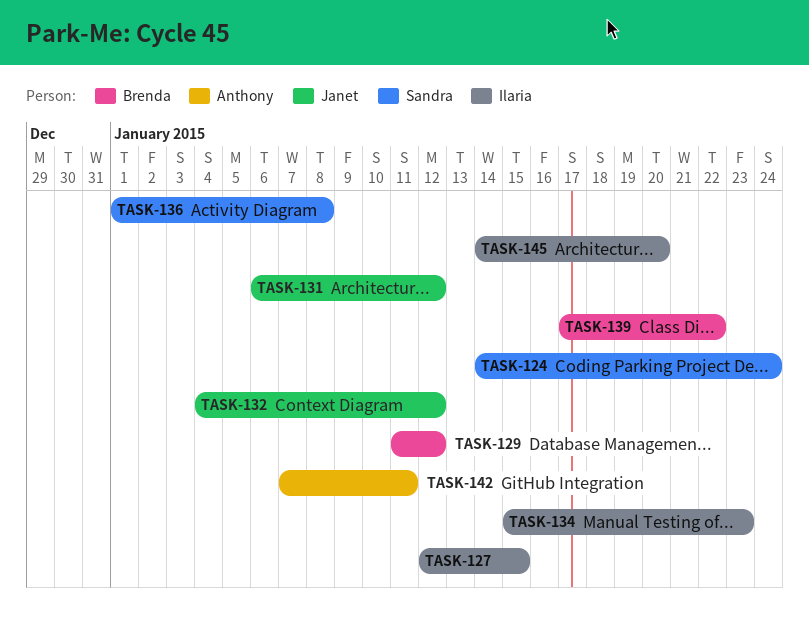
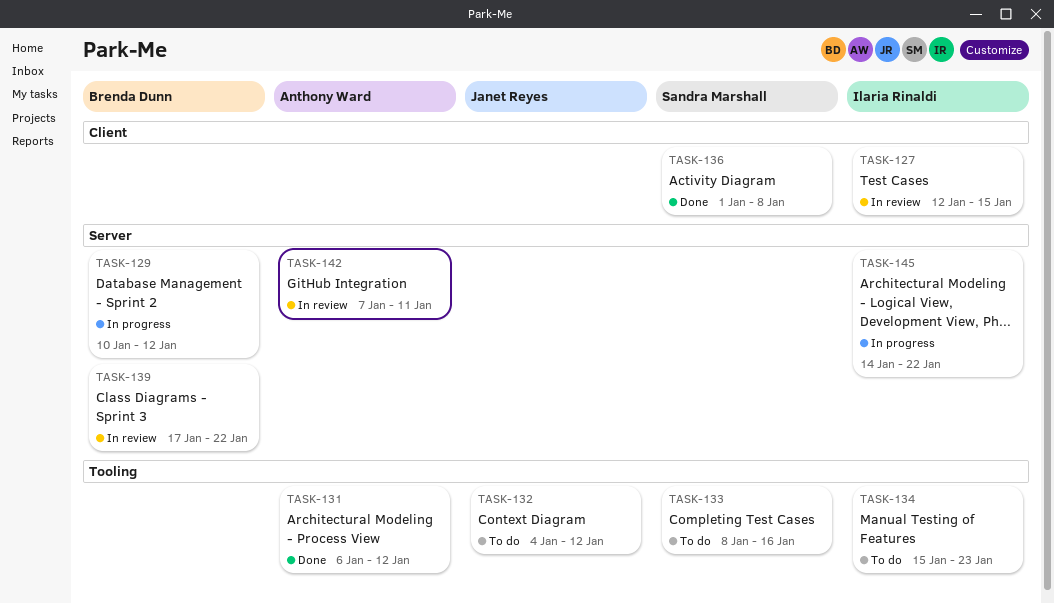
TASK-124: present -> none
TASK-129, start: Jan 11 -> Jan 10
TASK-131, owner: Janet Reyes -> Anthony Ward
TASK-133: none -> present
TASK-145, due: Jan 20 -> Jan 22

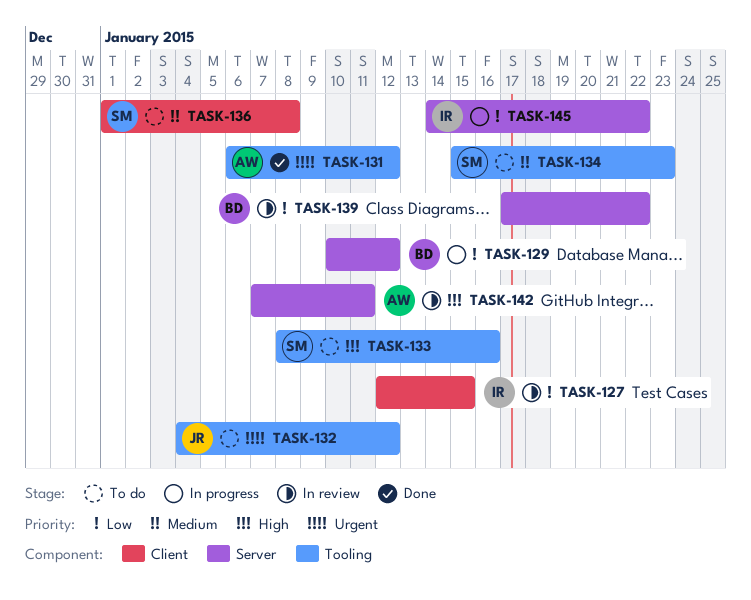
TASK-134, owner: Ilaria Rinaldi -> Sandra Marshall
TASK-136, status: Done -> To do

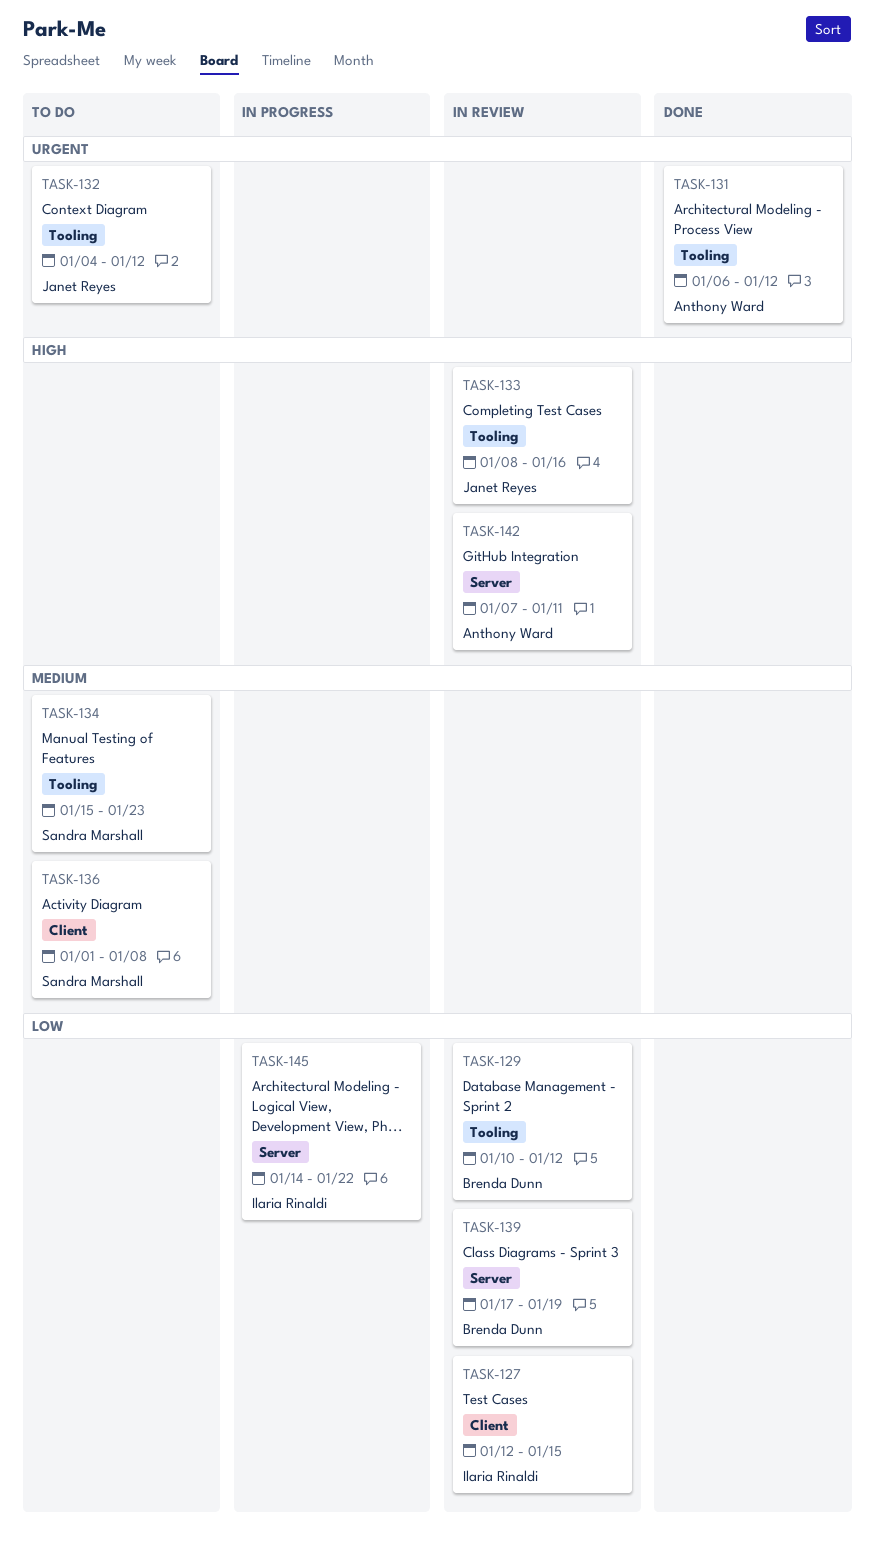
TASK-129, status: In progress -> In review
TASK-129, label: Server -> Tooling
TASK-133, status: To do -> In review
TASK-133, owner: Sandra Marshall -> Janet Reyes
TASK-139, due: Jan 22 -> Jan 19

